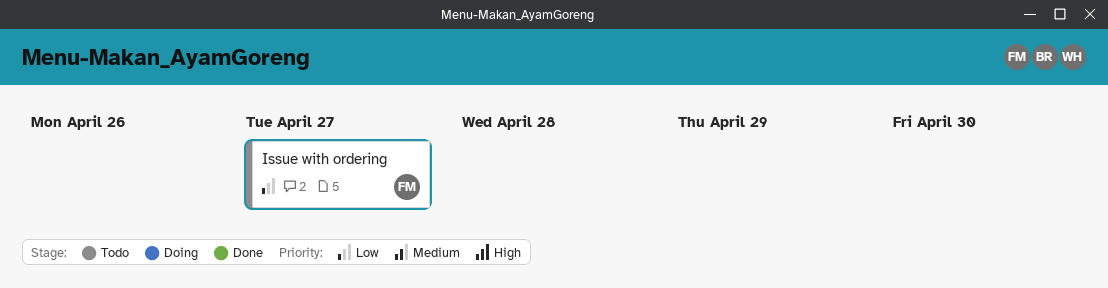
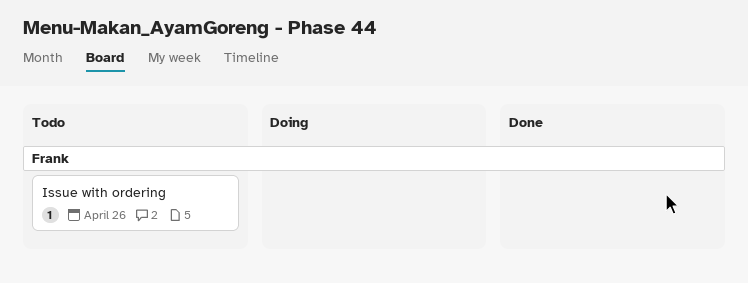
Issue with ordering, due: Apr 27 -> Apr 26

